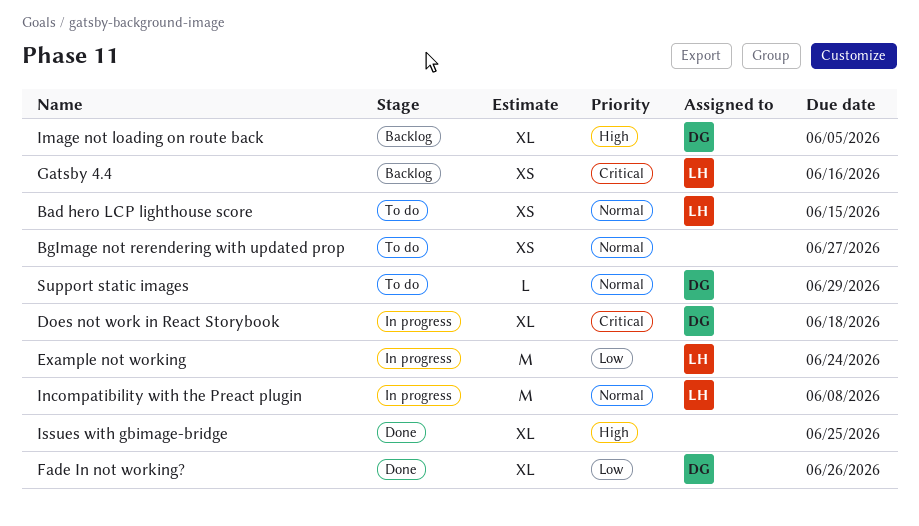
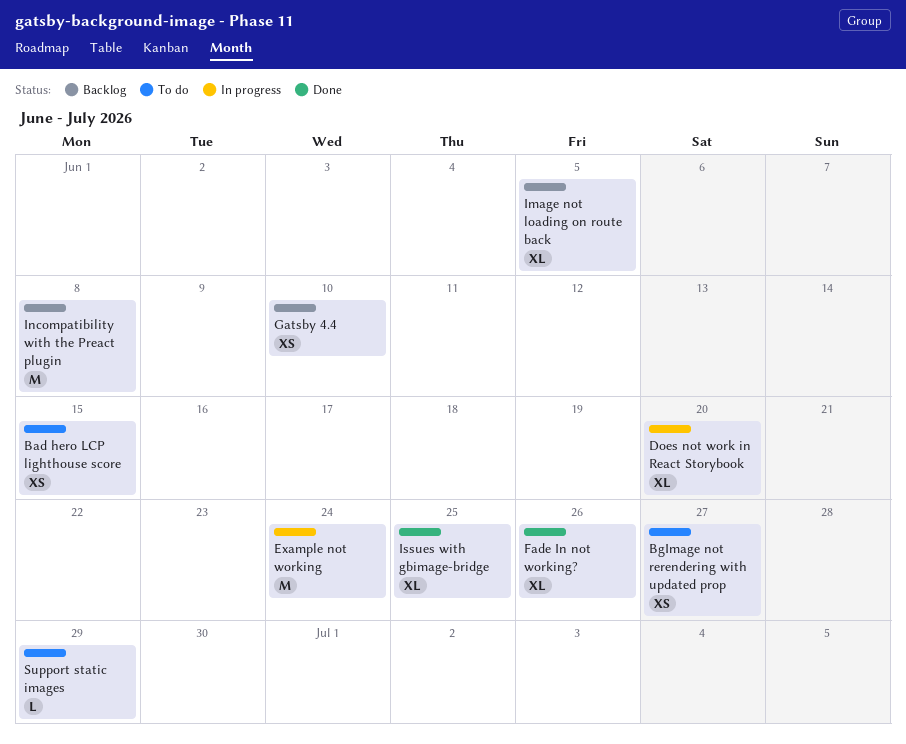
Does not work in React Storybook, due: Jun 18 -> Jun 20
Gatsby 4.4, due: Jun 16 -> Jun 10
Incompatibility with the Preact plugin, status: In progress -> Backlog

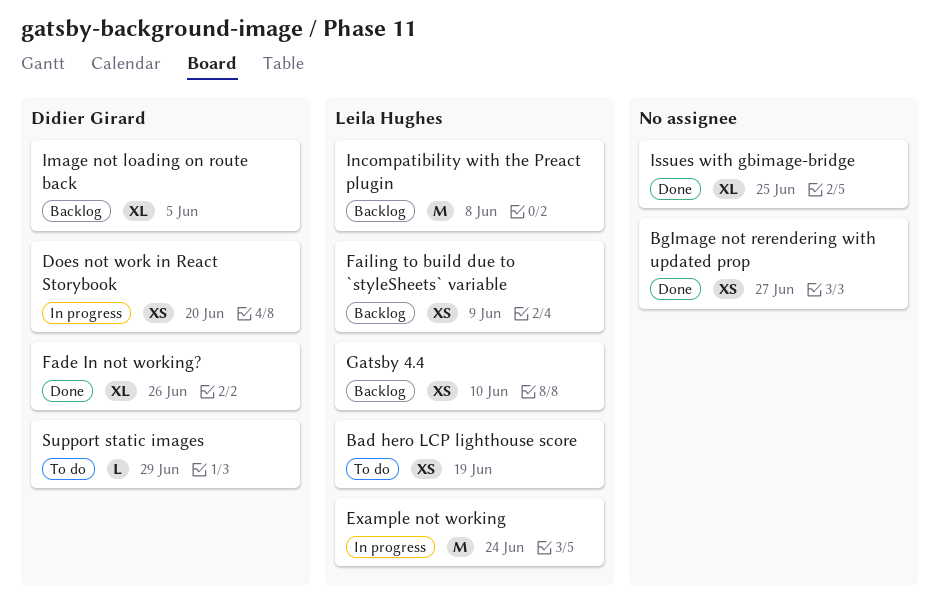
Bad hero LCP lighthouse score, due: Jun 15 -> Jun 19
BgImage not rerendering with updated prop, status: To do -> Done
Does not work in React Storybook, estimate: XL -> XS
Failing to build due to `styleSheets` variable: none -> present

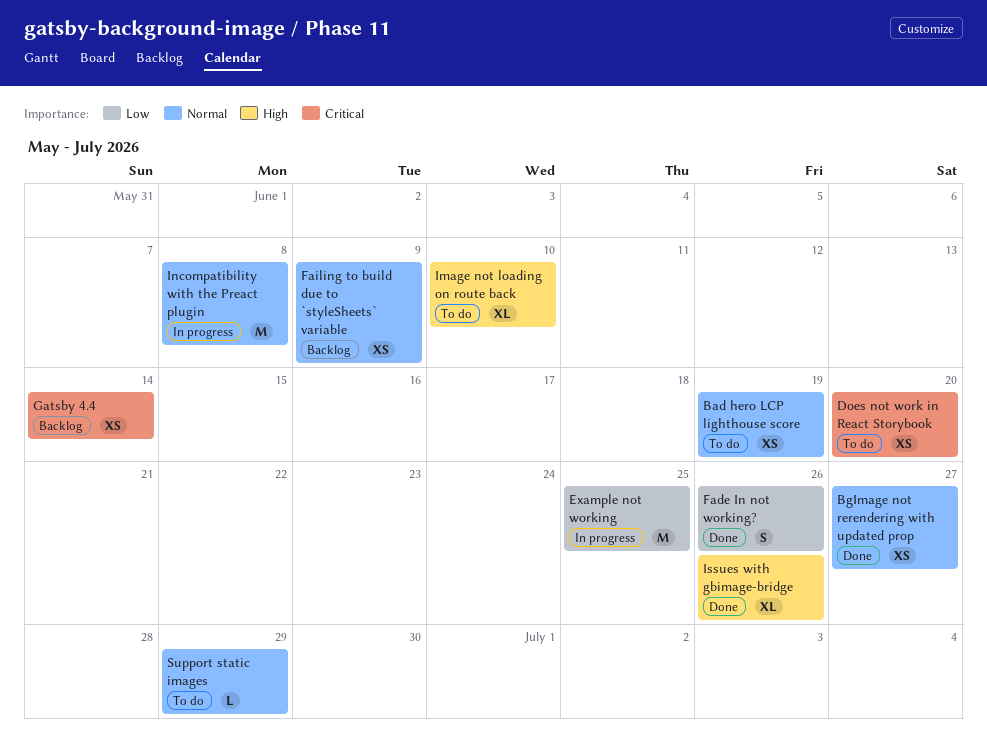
Does not work in React Storybook, status: In progress -> To do
Example not working, due: Jun 24 -> Jun 25
Fade In not working?, estimate: XL -> S
Gatsby 4.4, due: Jun 10 -> Jun 14
Image not loading on route back, status: Backlog -> To do
Image not loading on route back, due: Jun 5 -> Jun 10
Incompatibility with the Preact plugin, status: Backlog -> In progress
Issues with gbimage-bridge, due: Jun 25 -> Jun 26

